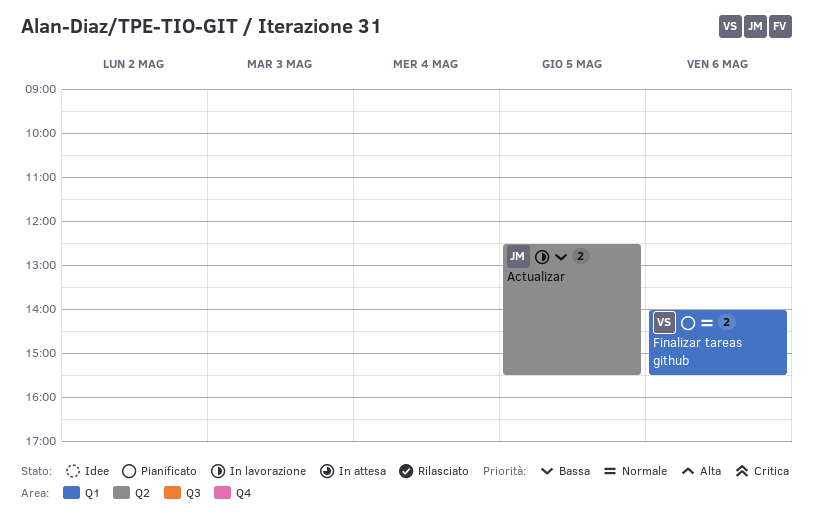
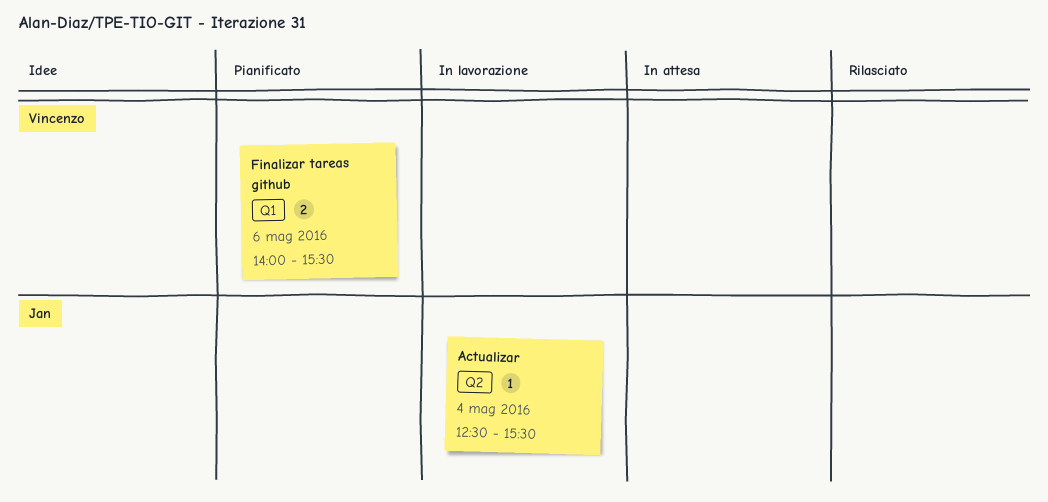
Actualizar, estimate: 2 -> 1
Actualizar, day: May 5 -> May 4

